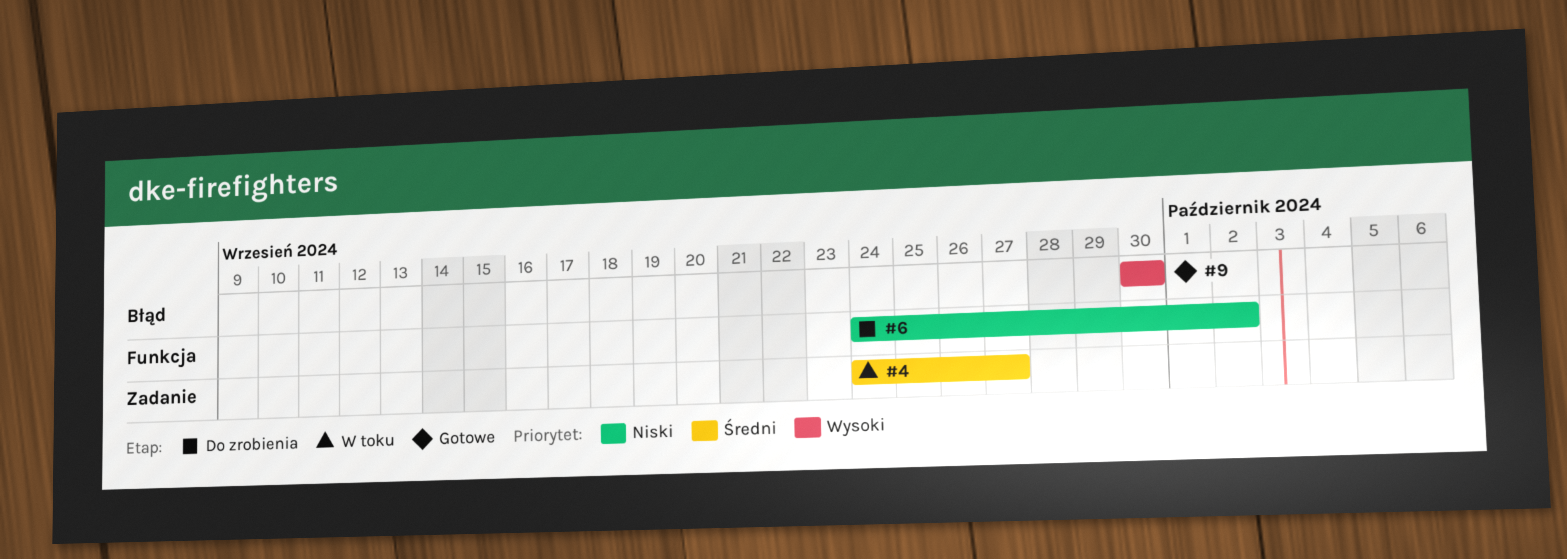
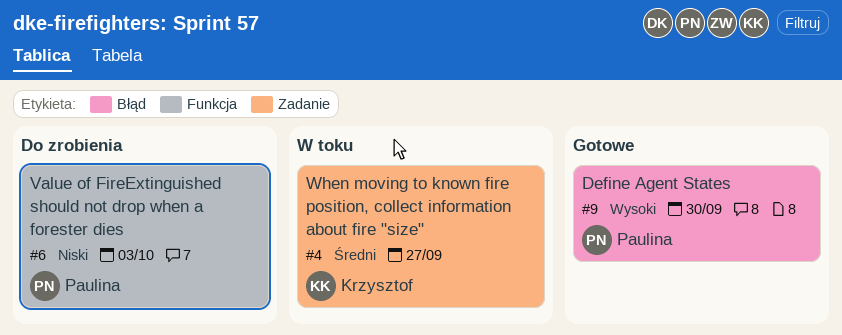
#6, due: Oct 2 -> Oct 3

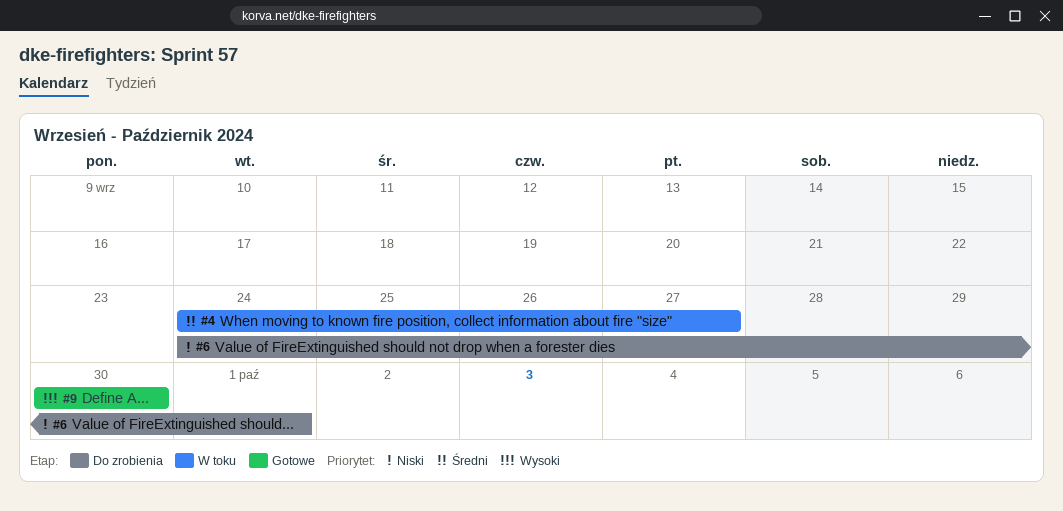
#6, due: Oct 3 -> Oct 1

